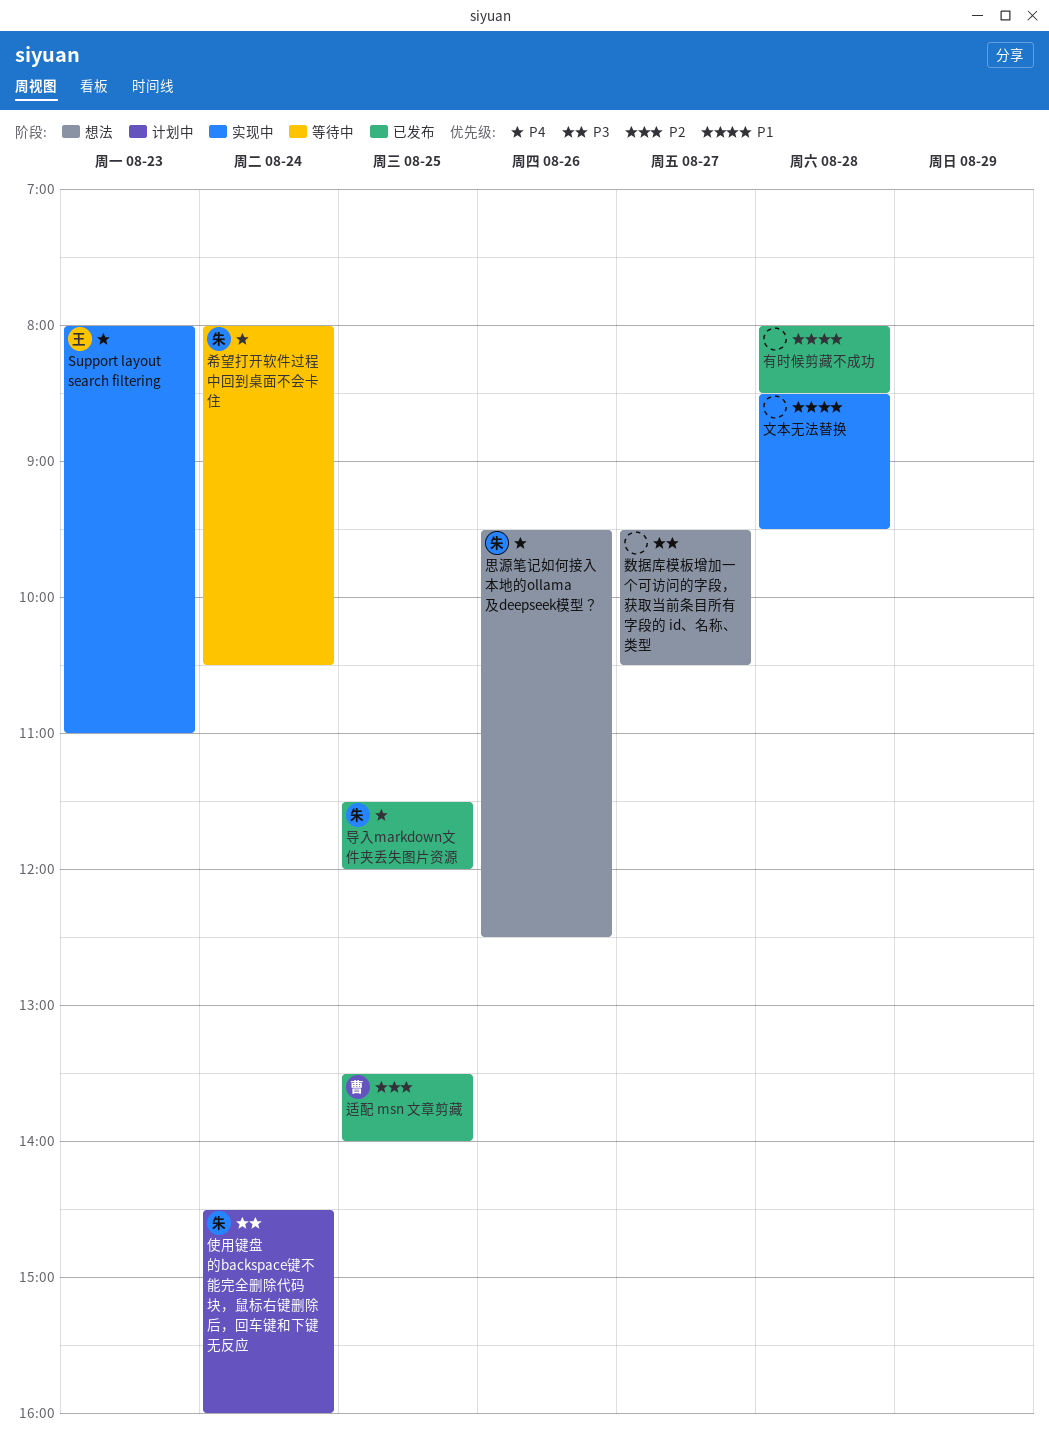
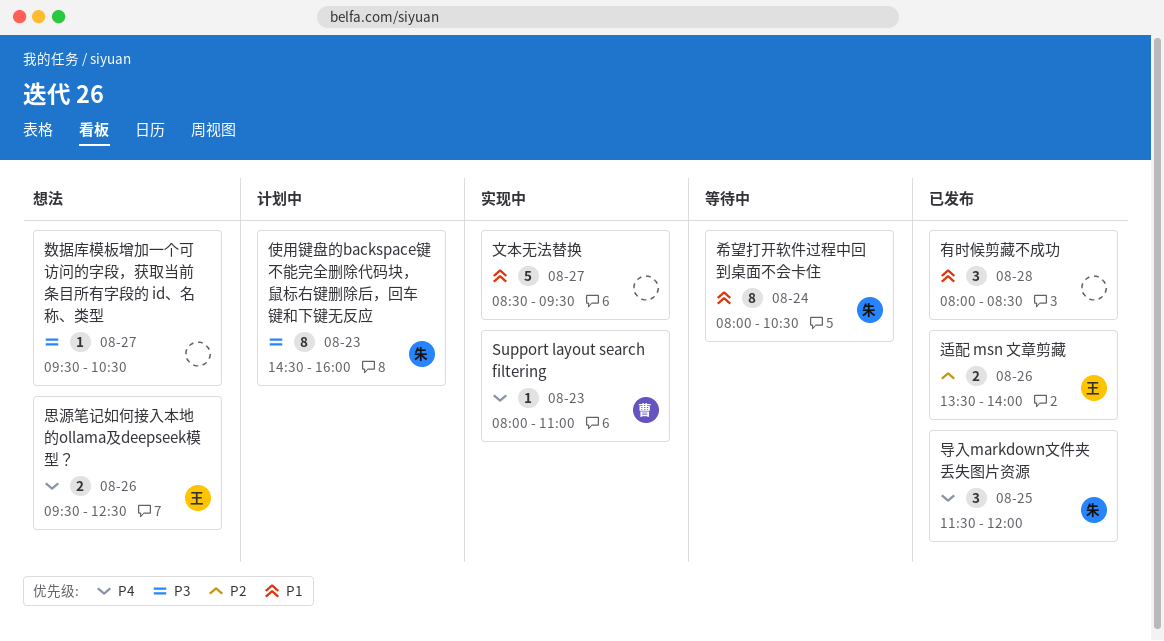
Support layout search filtering, owner: 王 -> 曹
使用键盘的backspace键不能完全删除代码块，鼠标右键删除后，回车键和下键无反应, day: Aug 24 -> Aug 23
希望打开软件过程中回到桌面不会卡住, priority: P4 -> P1
思源笔记如何接入本地的ollama及deepseek模型？, owner: 朱 -> 王
文本无法替换, day: Aug 28 -> Aug 27
适配 msn 文章剪藏, owner: 曹 -> 王
适配 msn 文章剪藏, day: Aug 25 -> Aug 26

